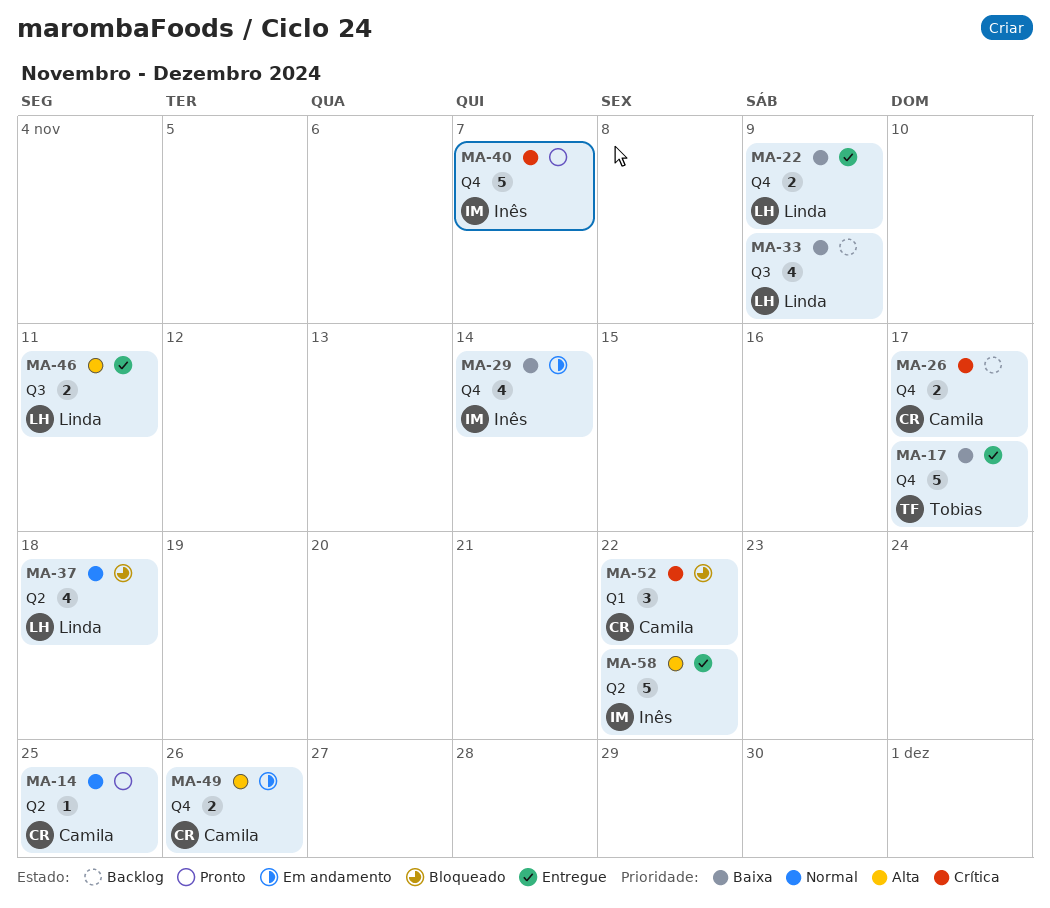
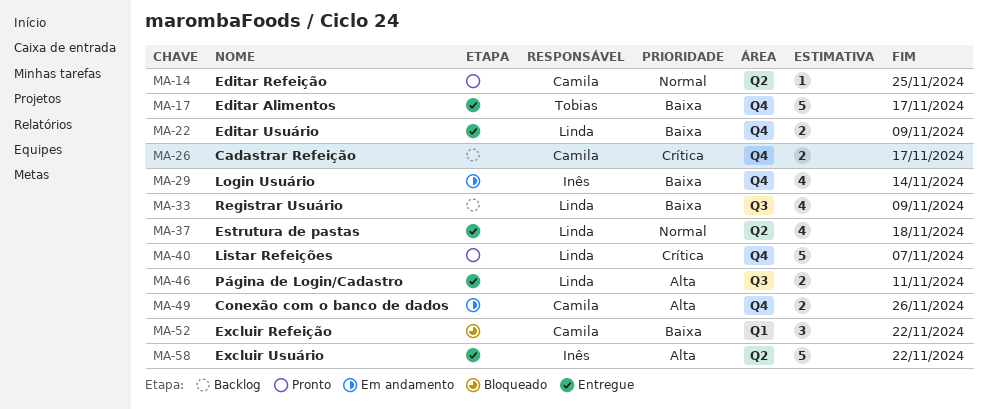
MA-37, status: Bloqueado -> Entregue
MA-40, owner: Inês -> Linda
MA-52, priority: Crítica -> Baixa

